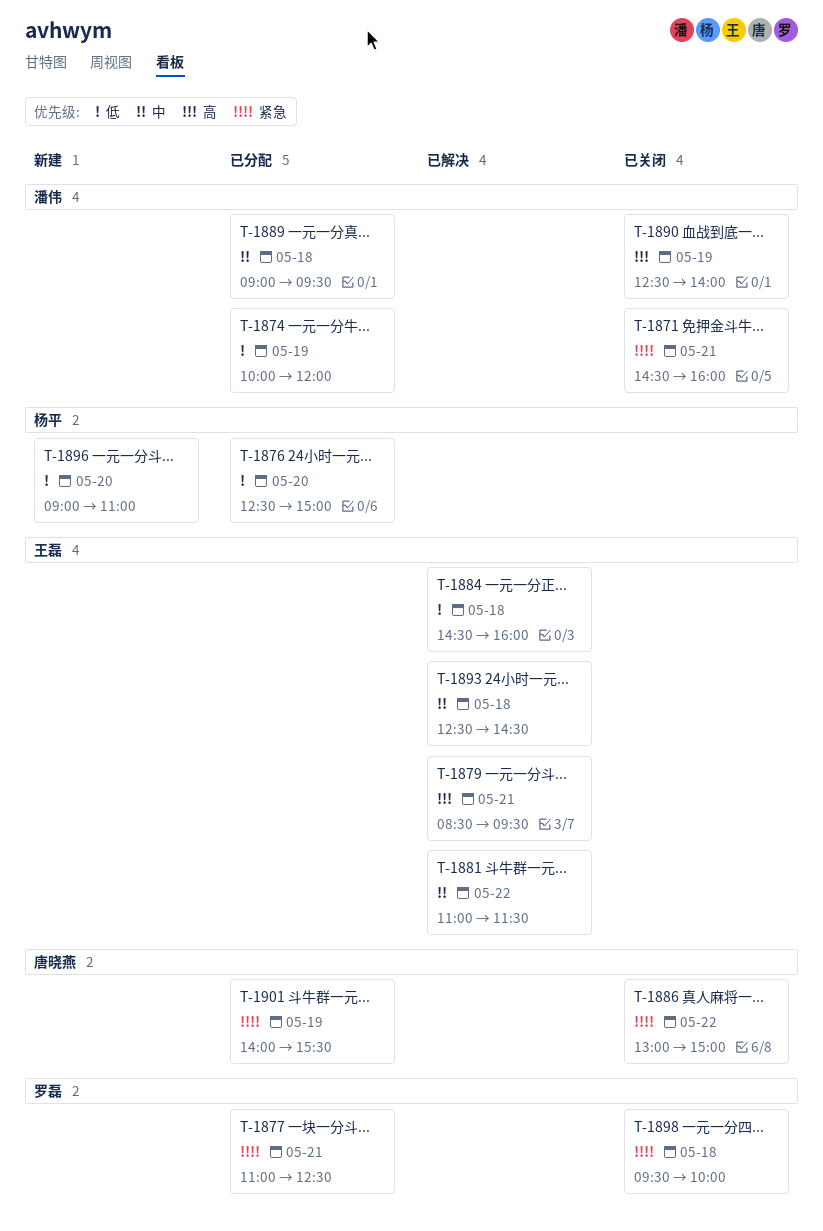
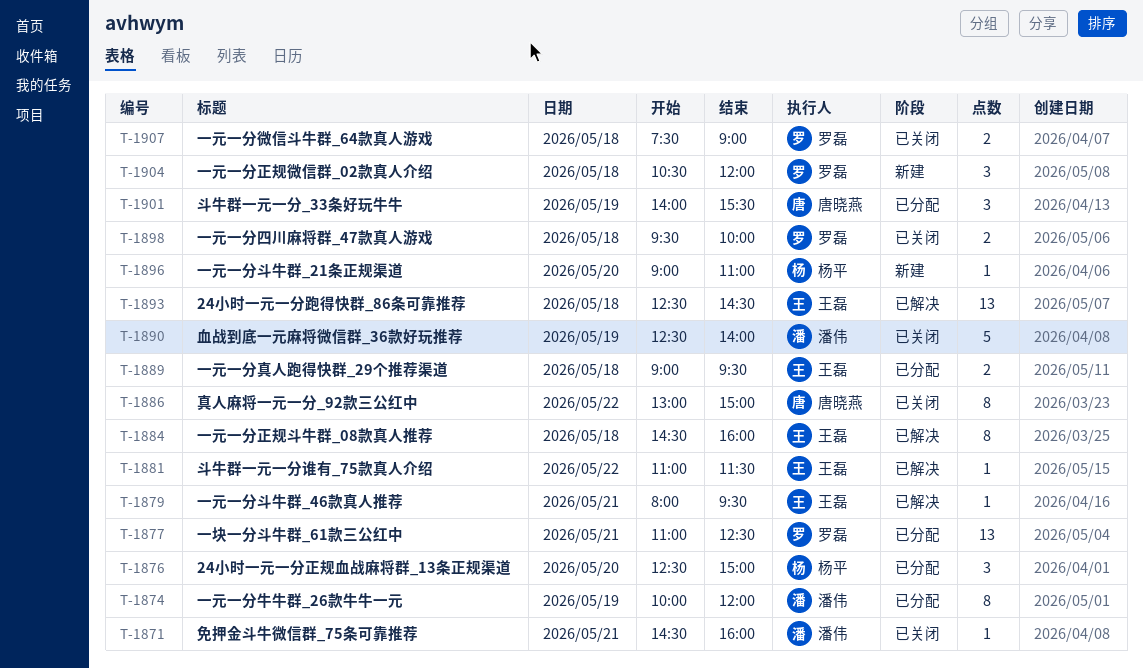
T-1879, begins: 08:30 -> 08:00
T-1889, owner: 潘伟 -> 王磊
T-1904: none -> present
T-1907: none -> present

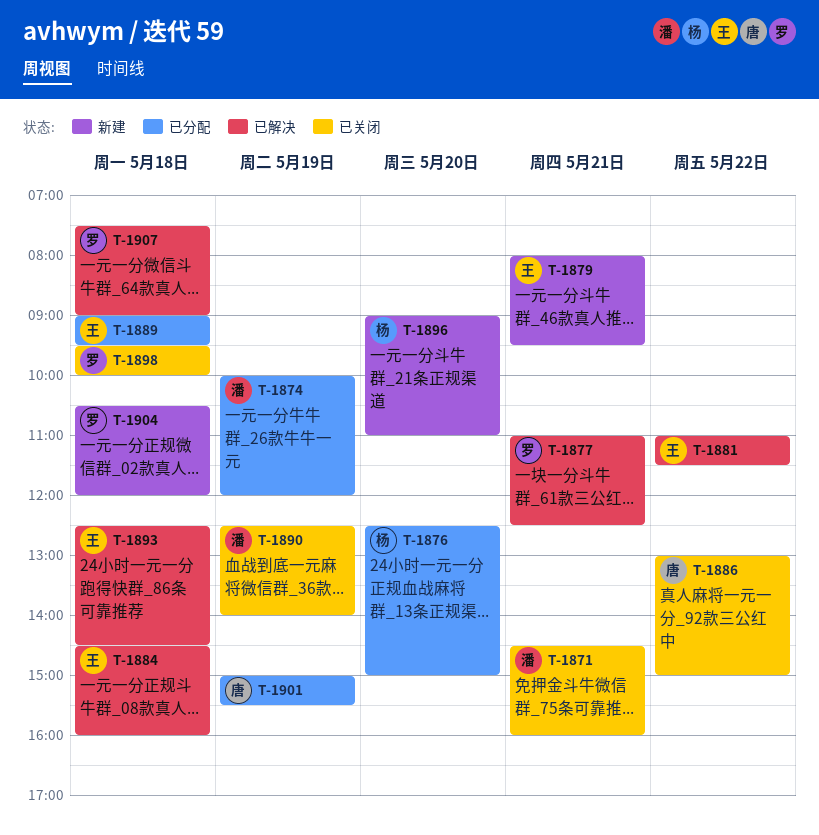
T-1877, status: 已分配 -> 已解决
T-1879, status: 已解决 -> 新建
T-1901, begins: 14:00 -> 15:00
T-1907, status: 已关闭 -> 已解决

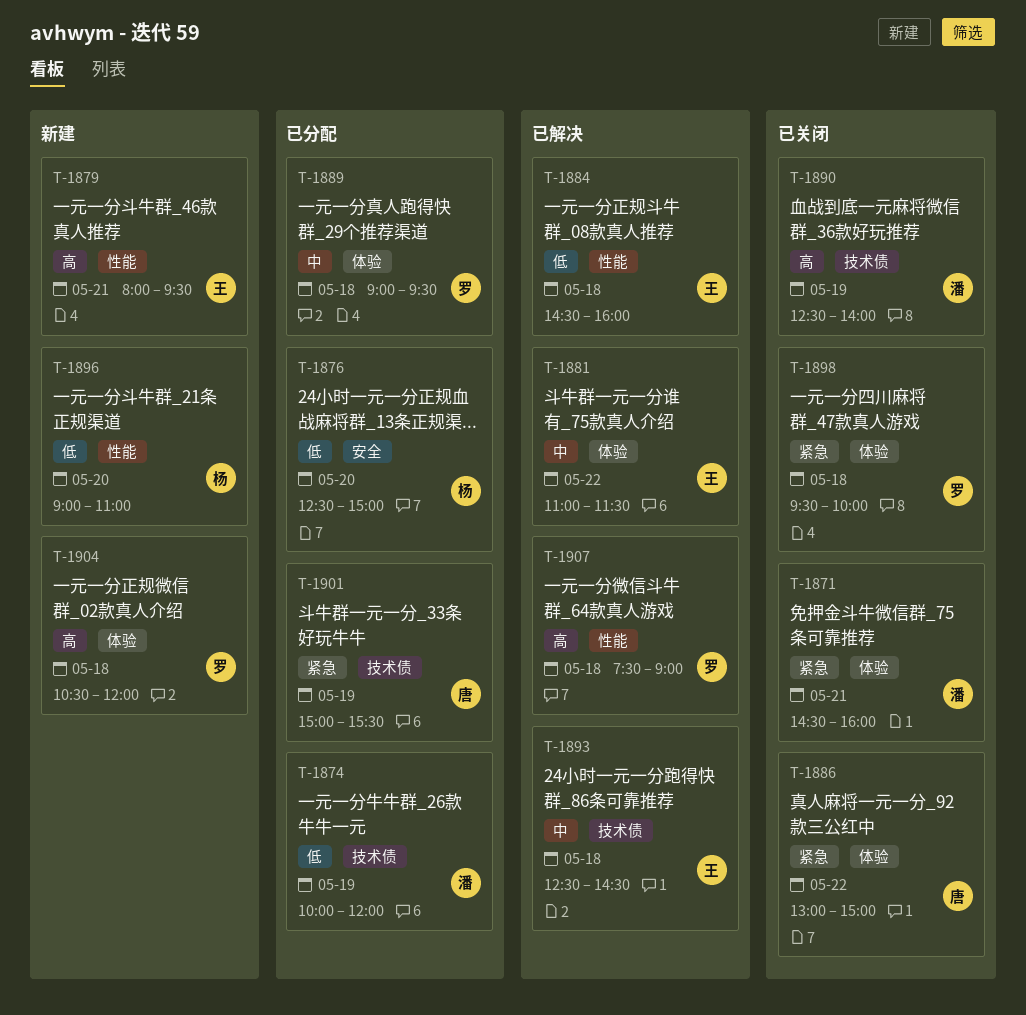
T-1877: present -> none
T-1889, owner: 王 -> 罗

